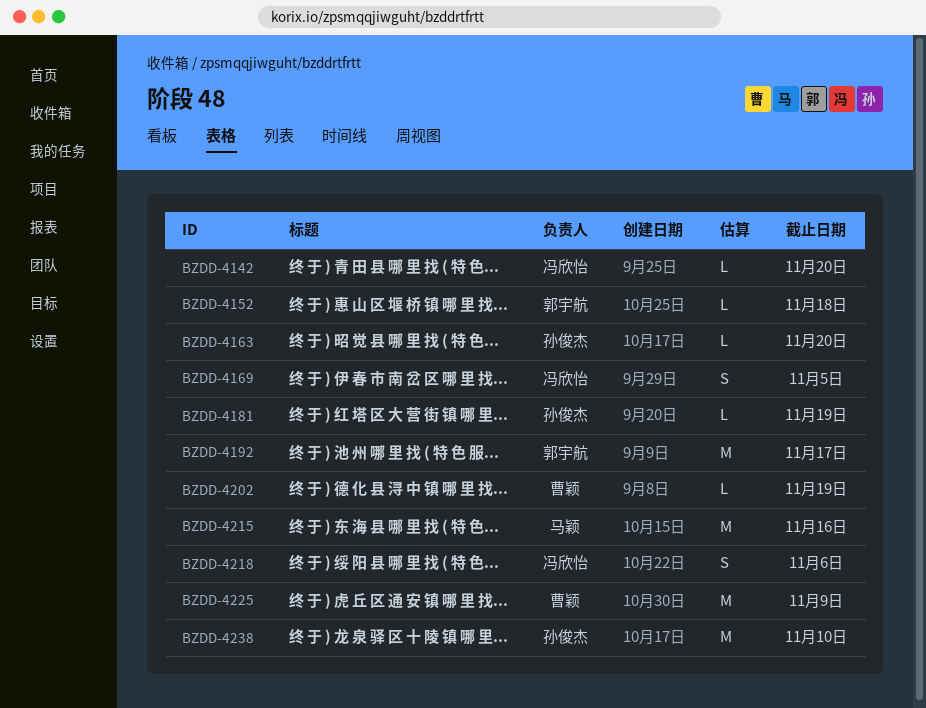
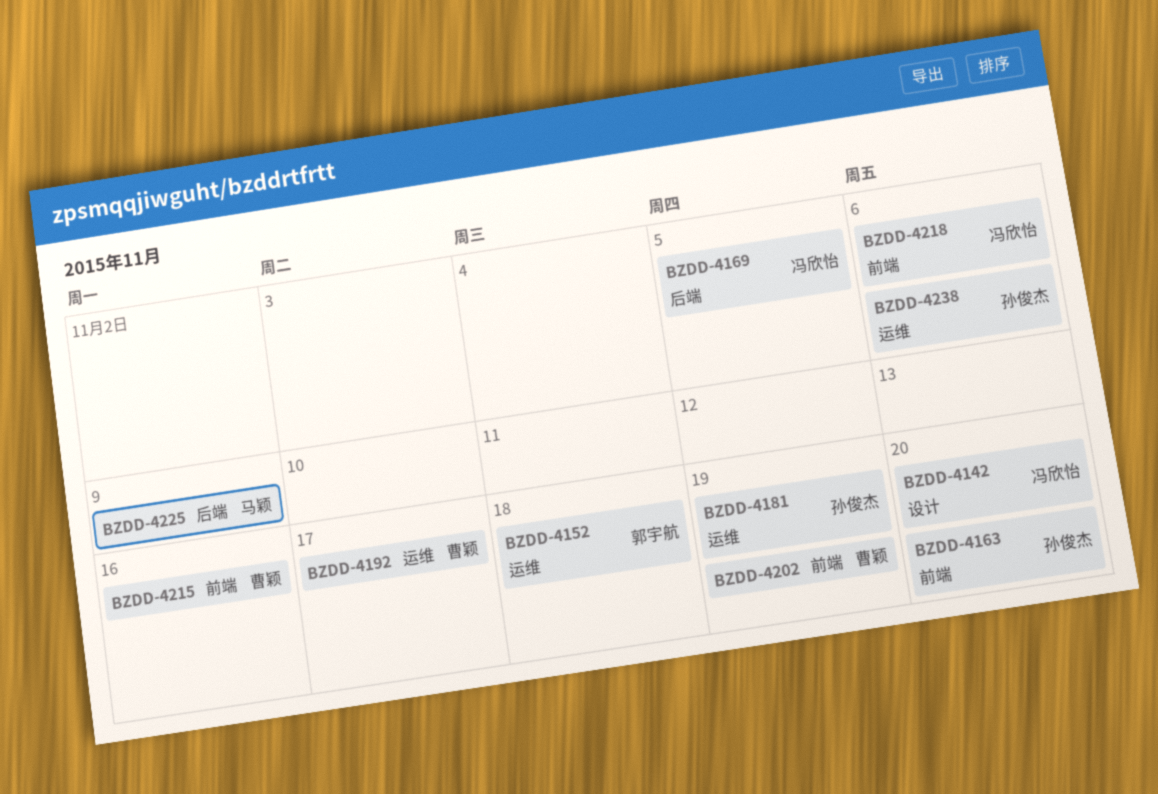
BZDD-4192, owner: 郭宇航 -> 曹颖
BZDD-4215, owner: 马颖 -> 曹颖
BZDD-4225, owner: 曹颖 -> 马颖
BZDD-4238, due: Nov 10 -> Nov 6

